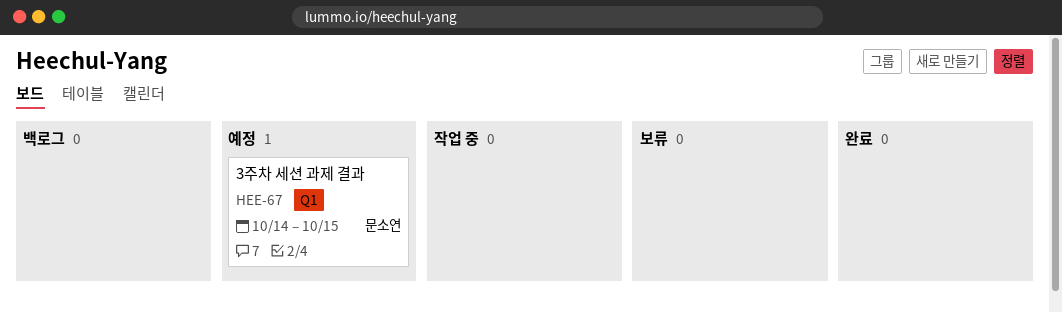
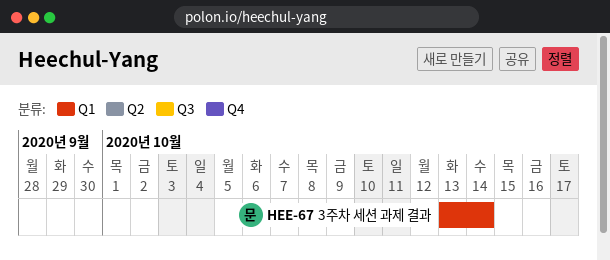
HEE-67, start: Oct 14 -> Oct 13
HEE-67, due: Oct 15 -> Oct 14

